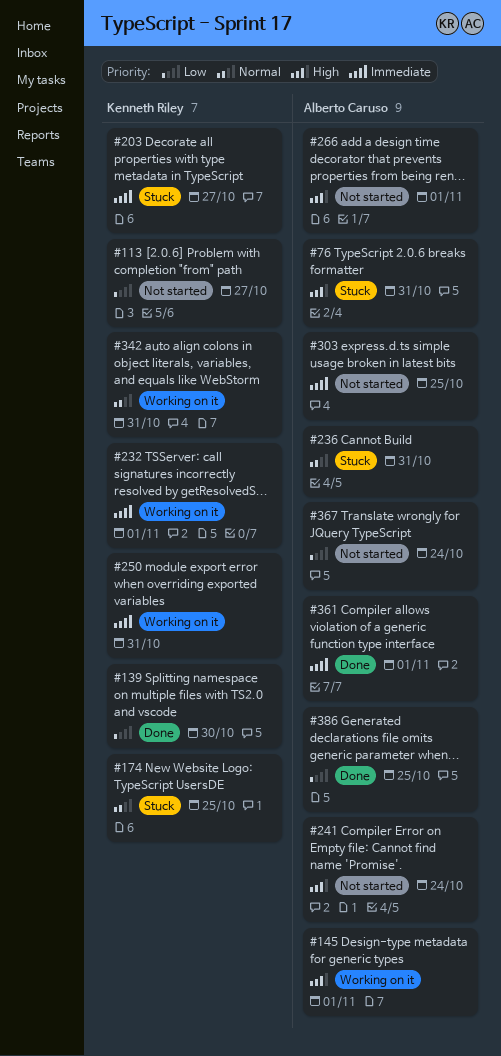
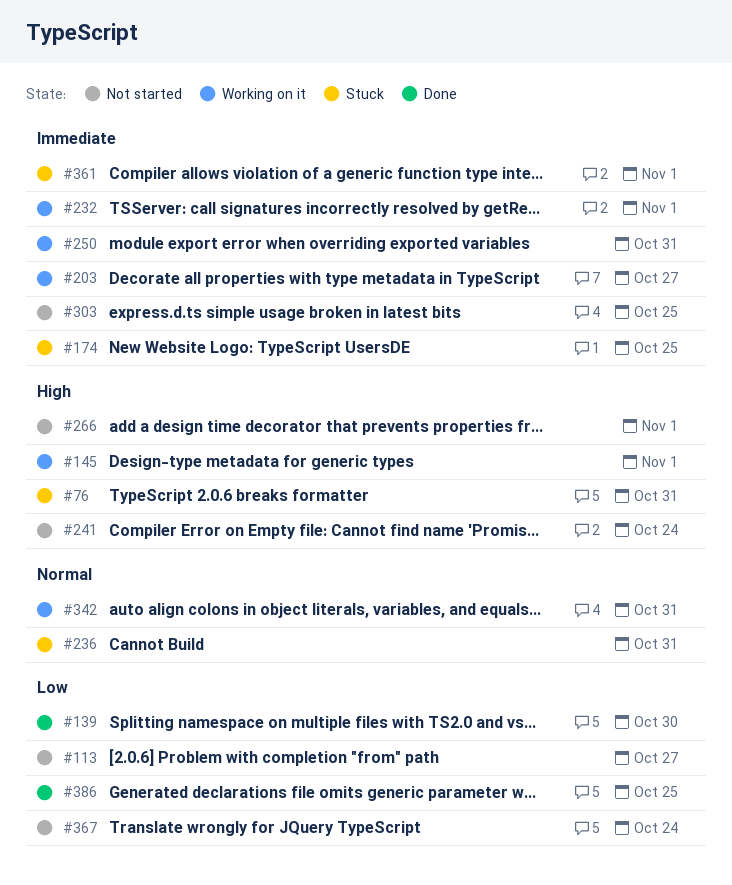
#174, priority: Normal -> Immediate
#203, status: Stuck -> Working on it
#361, status: Done -> Stuck

